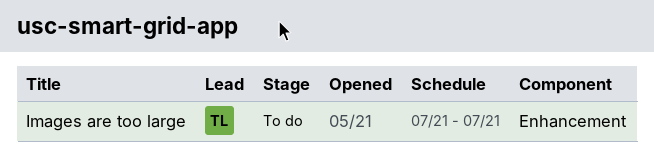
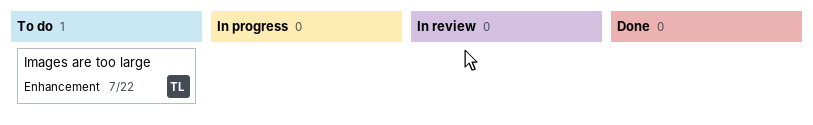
Images are too large, due: Jul 21 -> Jul 22

